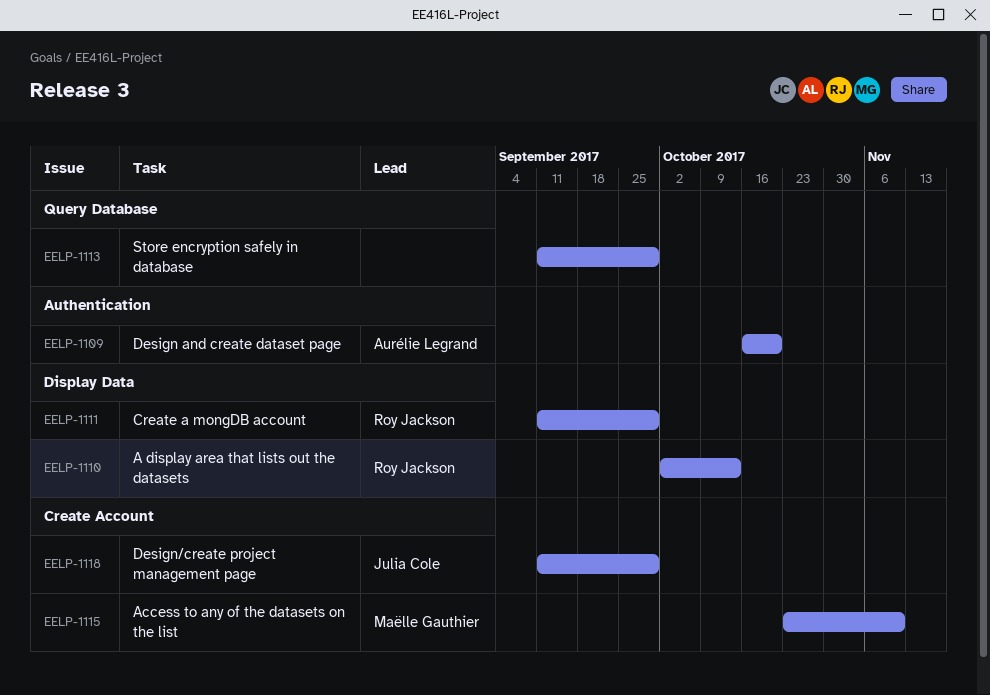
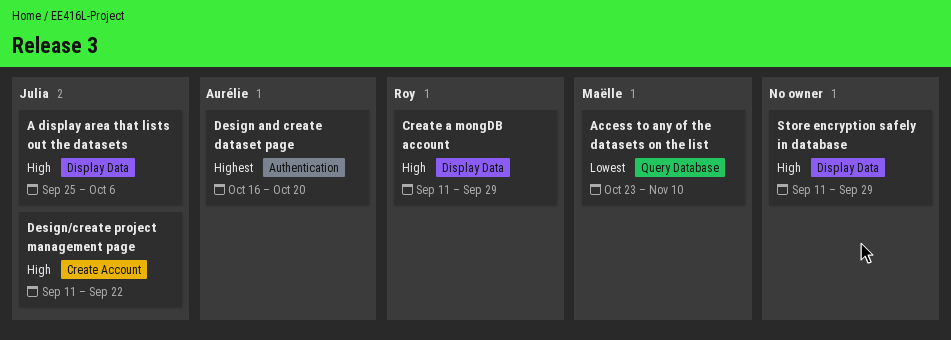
A display area that lists out the datasets, owner: Roy Jackson -> Julia Cole
A display area that lists out the datasets, start: Oct 2 -> Sep 25
A display area that lists out the datasets, due: Oct 13 -> Oct 6
Access to any of the datasets on the list, label: Create Account -> Query Database
Design/create project management page, due: Sep 29 -> Sep 22
Store encryption safely in database, label: Query Database -> Display Data

